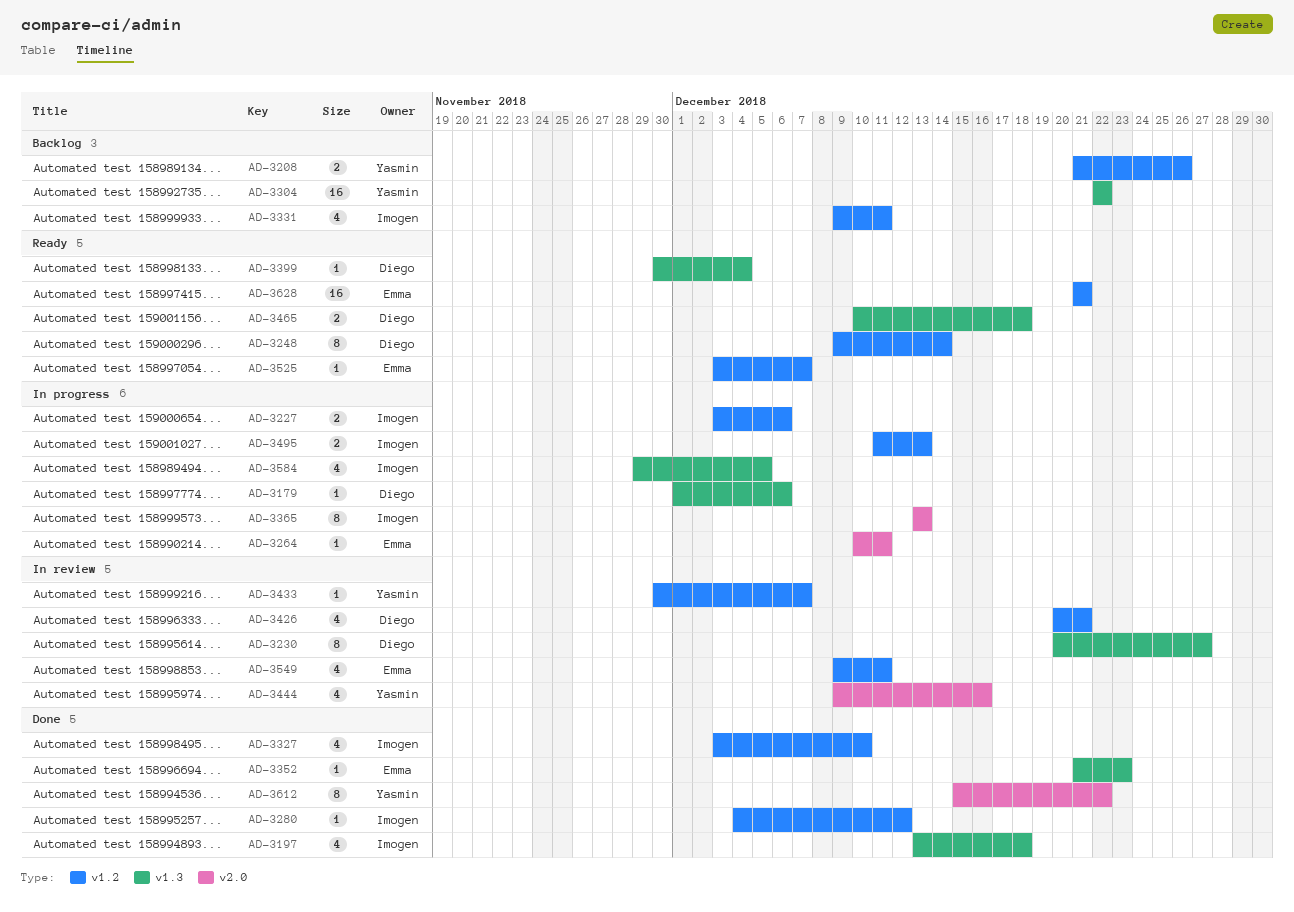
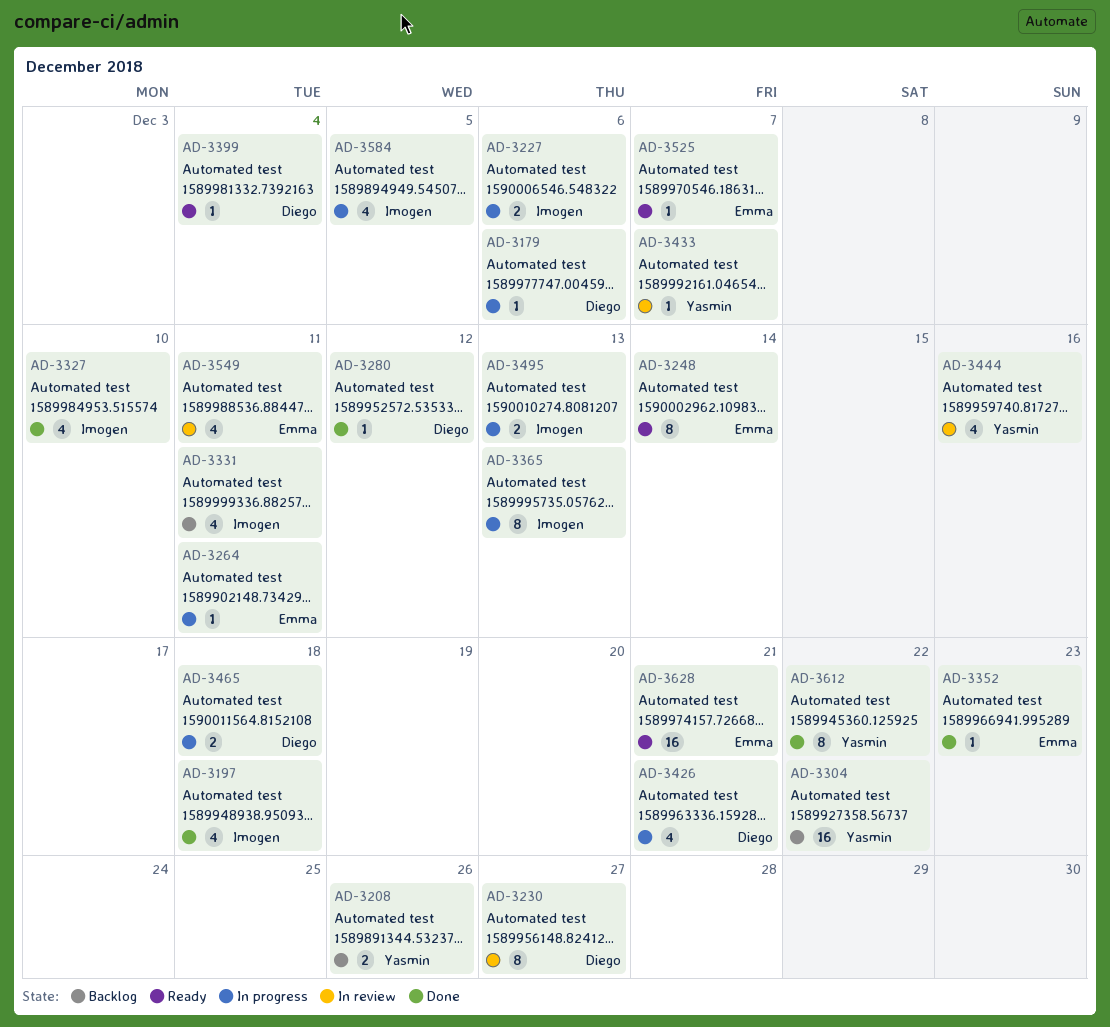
AD-3248, owner: Diego -> Emma
AD-3280, owner: Imogen -> Diego
AD-3426, status: In review -> In progress
AD-3465, status: Ready -> In progress

